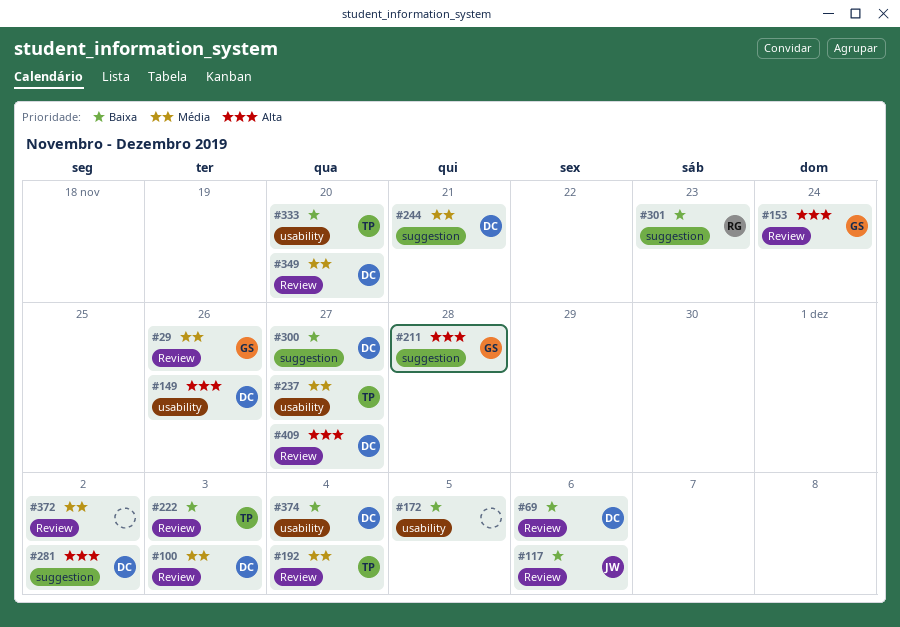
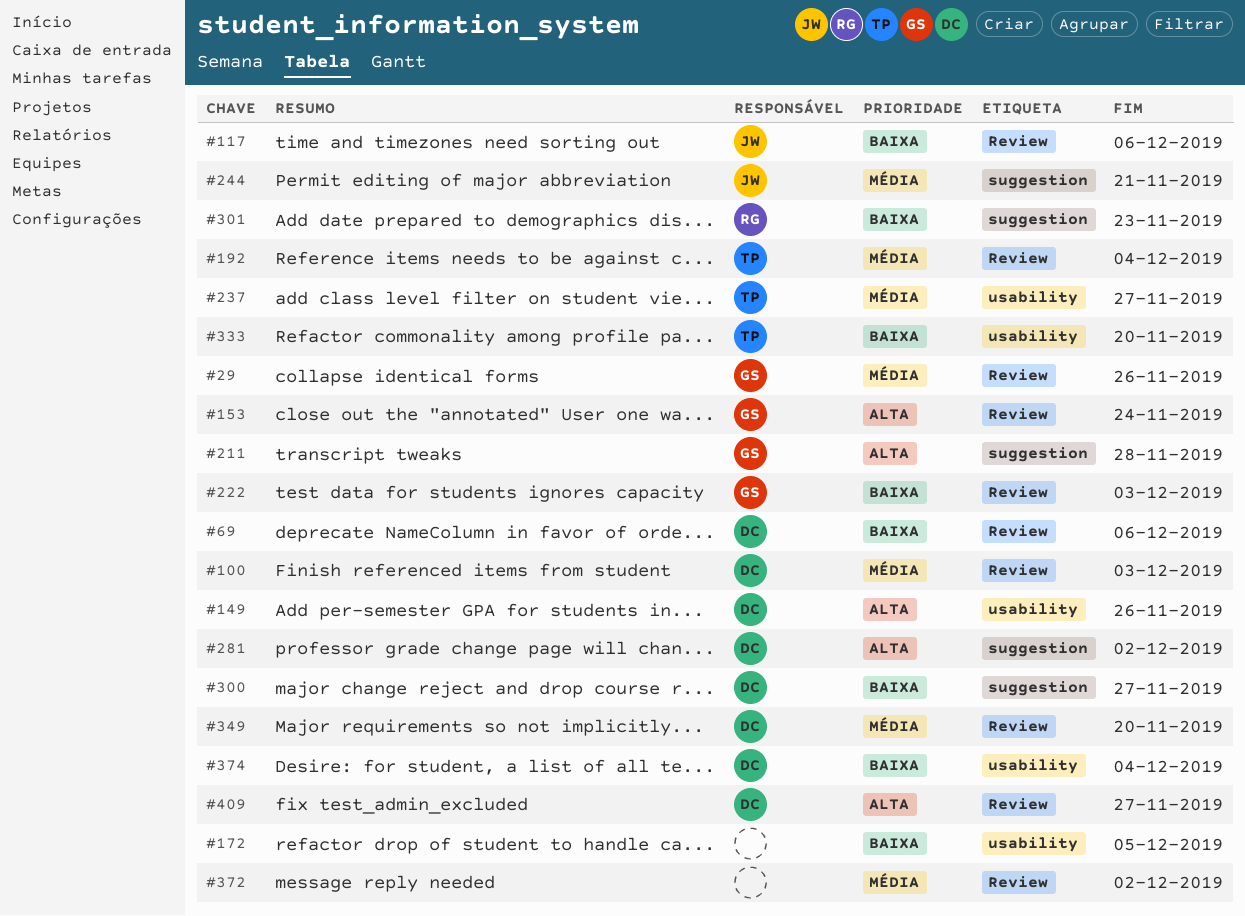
#222, owner: TP -> GS
#244, owner: DC -> JW

